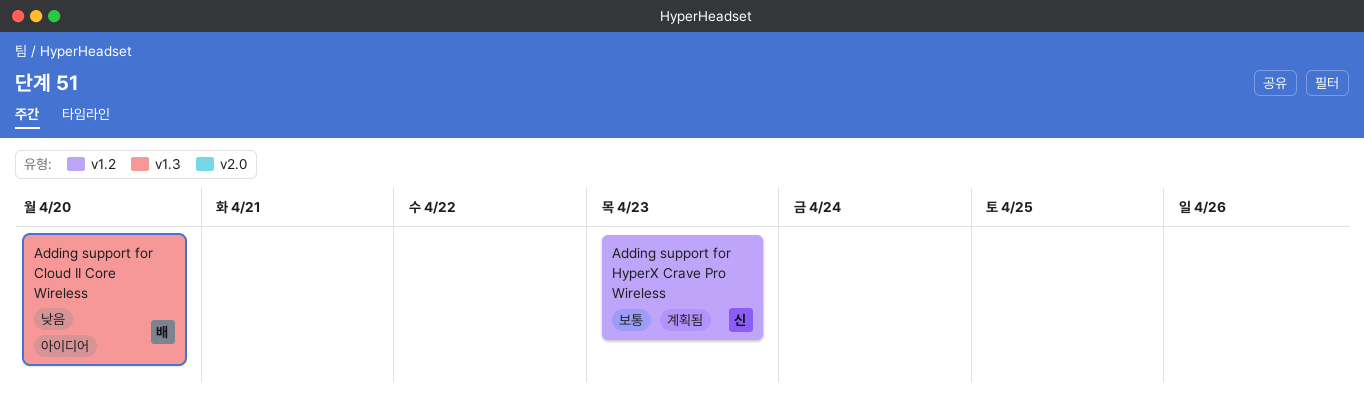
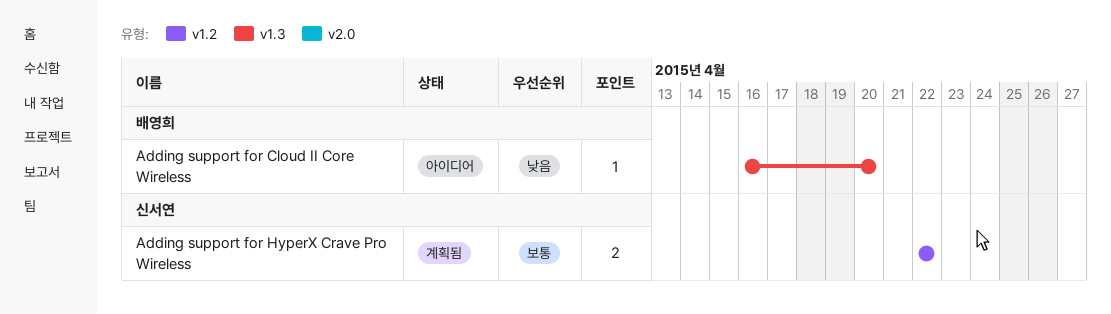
Adding support for HyperX Crave Pro Wireless, due: Apr 23 -> Apr 22

